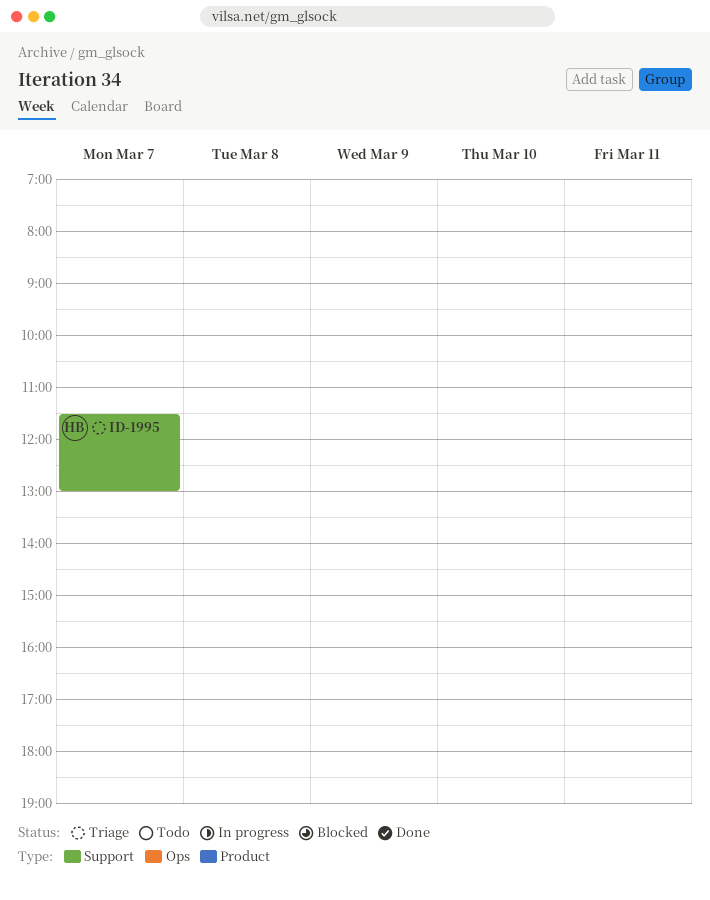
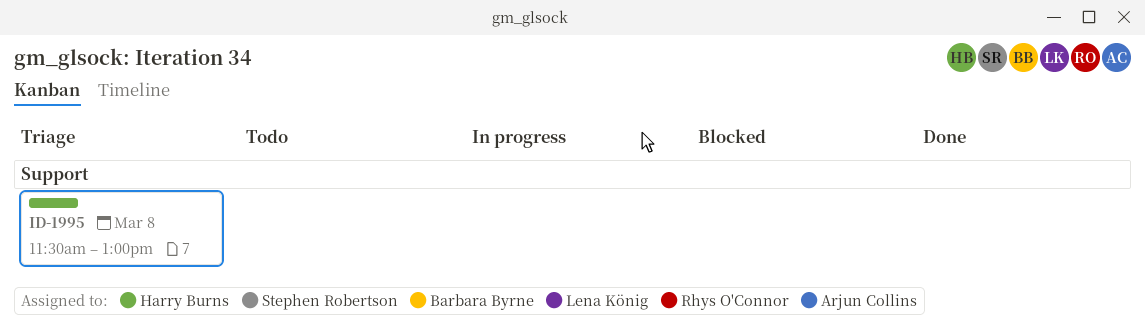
ID-1995, day: Mar 7 -> Mar 8

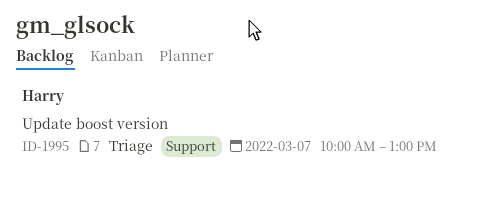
ID-1995, day: Mar 8 -> Mar 7
ID-1995, begins: 11:30 -> 10:00

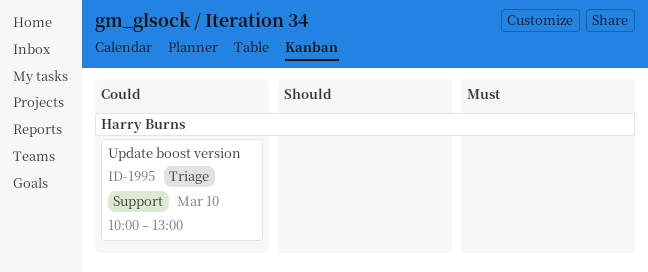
ID-1995, day: Mar 7 -> Mar 10

